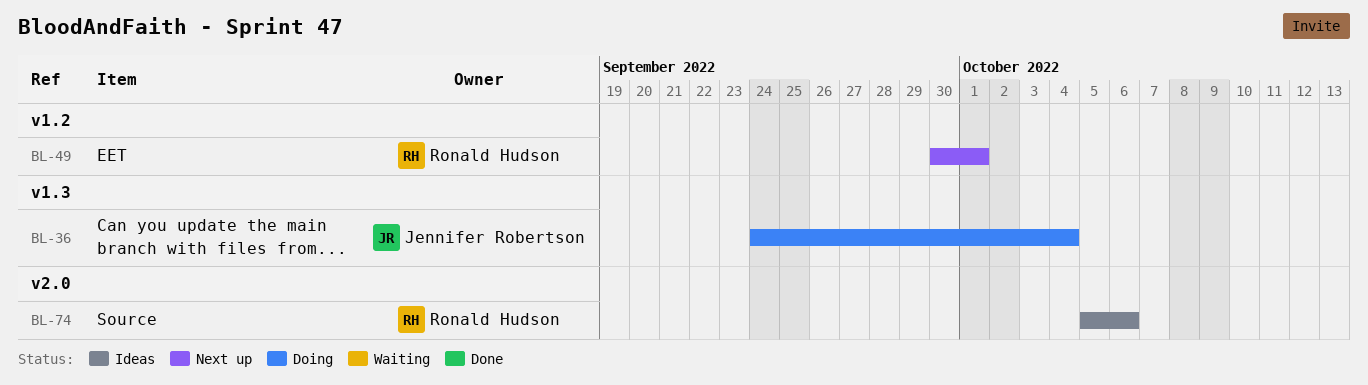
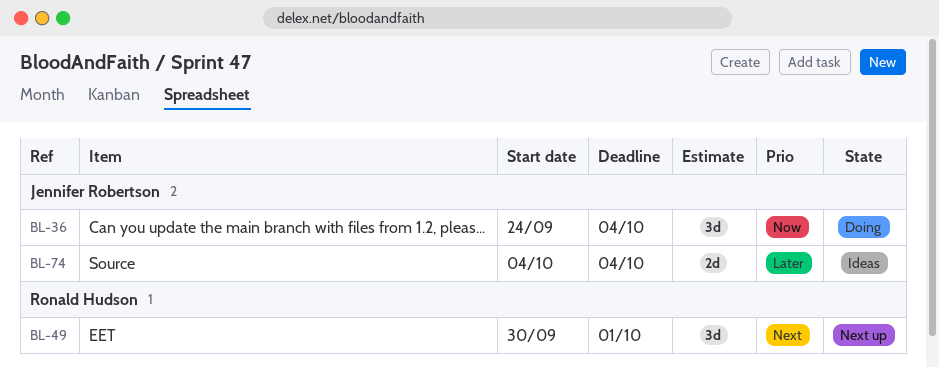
BL-74, owner: Ronald Hudson -> Jennifer Robertson
BL-74, start: Oct 5 -> Oct 4
BL-74, due: Oct 6 -> Oct 4

